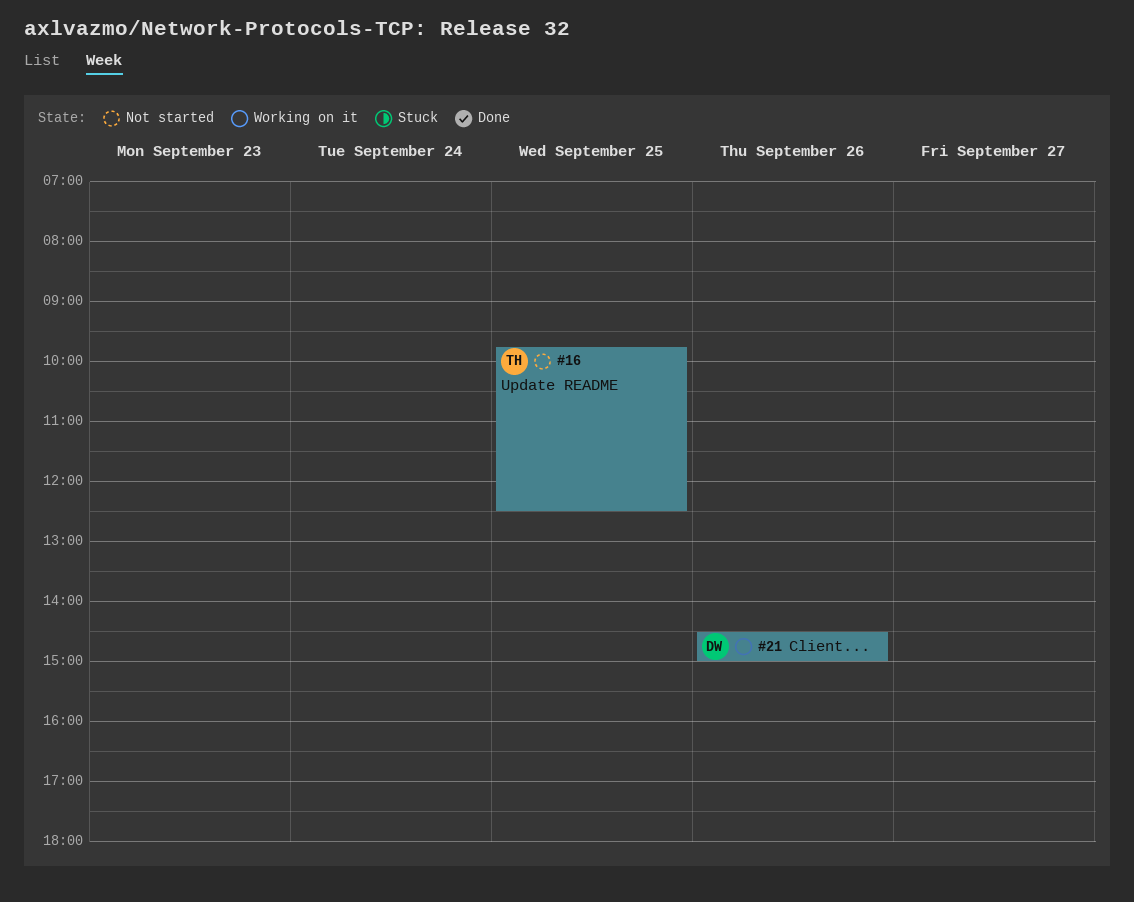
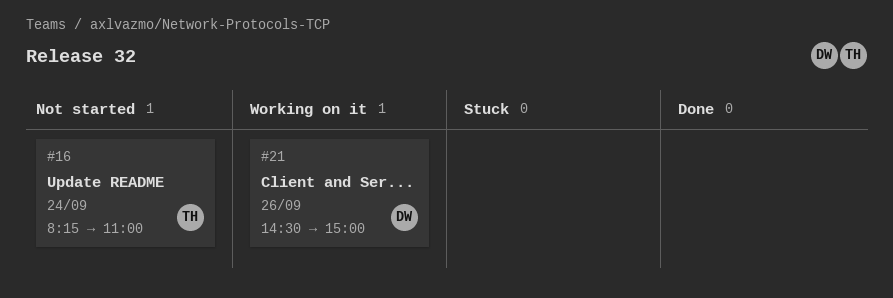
#16, day: Sep 25 -> Sep 24
#16, begins: 09:45 -> 08:15
#16, ends: 12:30 -> 11:00

